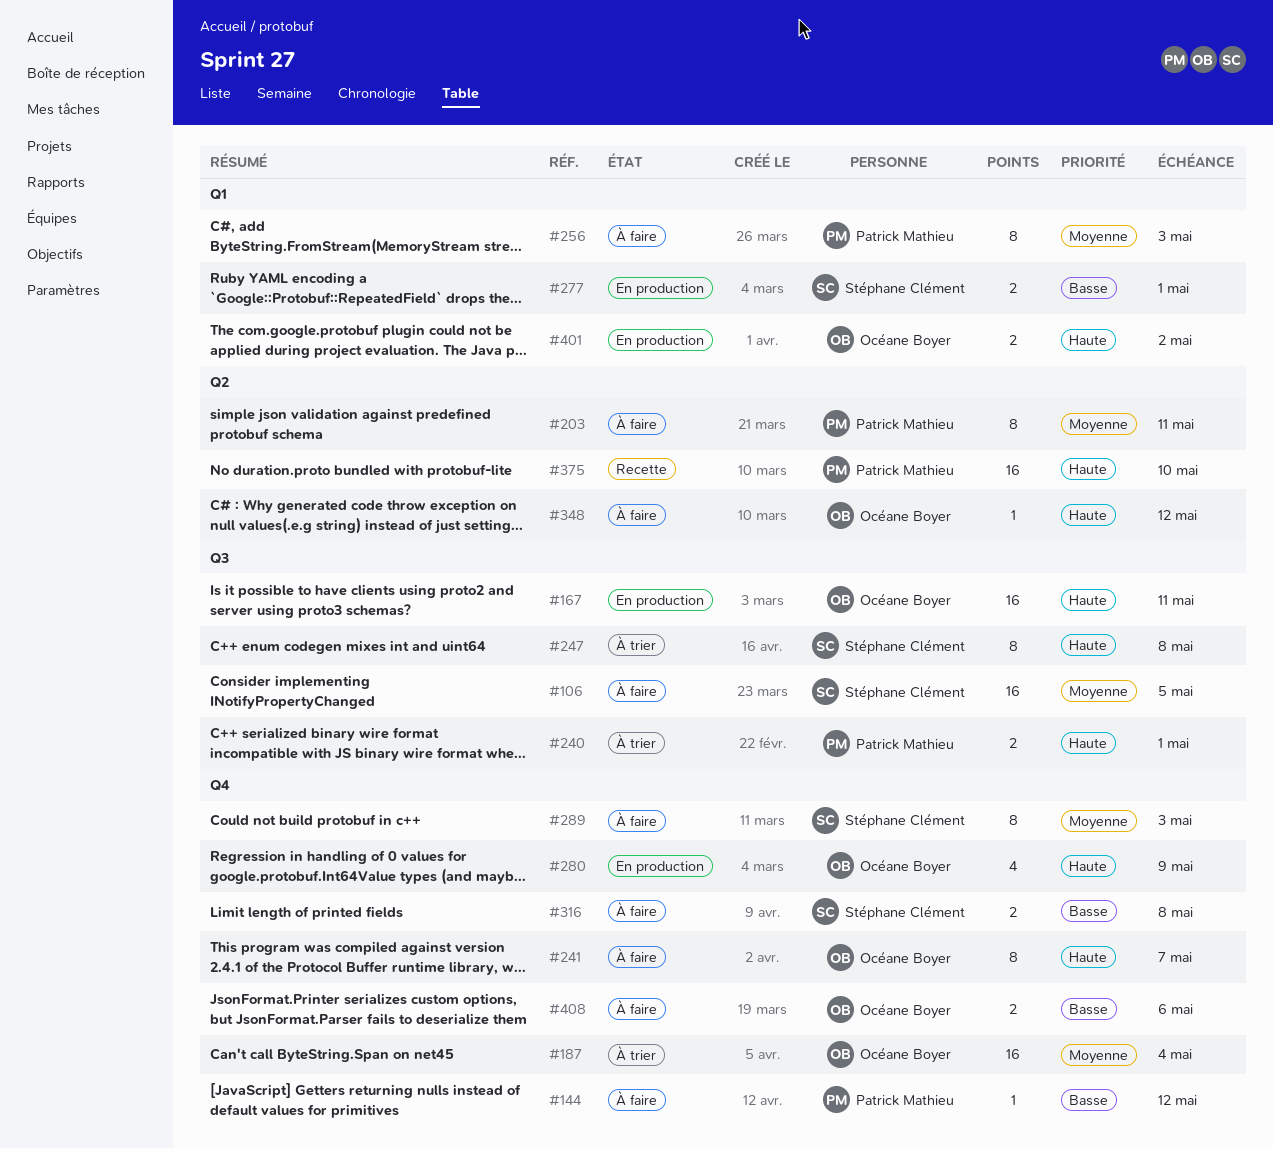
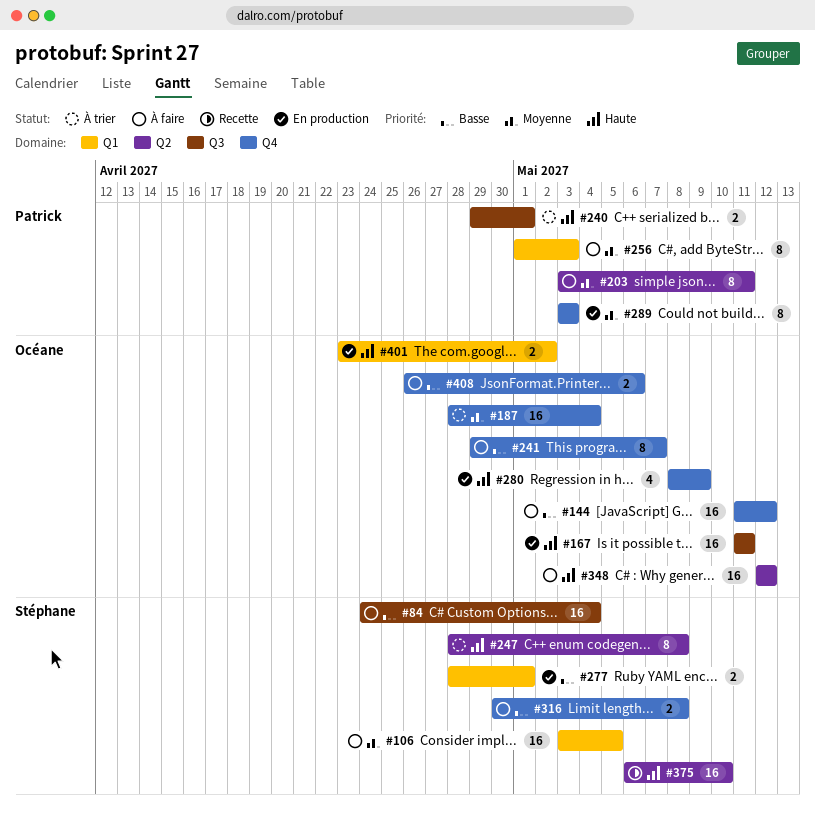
#84: none -> present
#106, label: Q3 -> Q1
#144, owner: Patrick Mathieu -> Océane Boyer
#144, estimate: 1 -> 16
#241, priority: Haute -> Basse
#247, label: Q3 -> Q2
#289, status: À faire -> En production
#289, owner: Stéphane Clément -> Patrick Mathieu
#348, estimate: 1 -> 16
#375, owner: Patrick Mathieu -> Stéphane Clément

